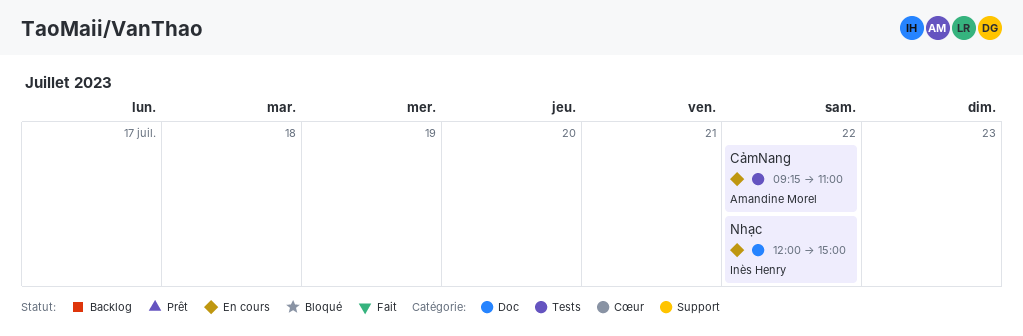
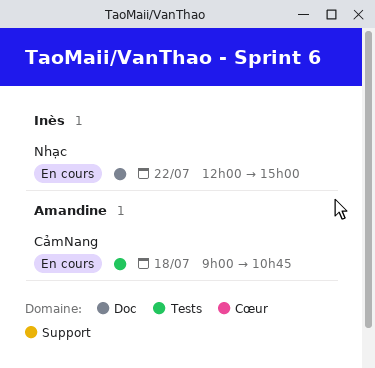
CảmNang, day: Jul 22 -> Jul 18
CảmNang, begins: 09:15 -> 09:00
CảmNang, ends: 11:00 -> 10:45

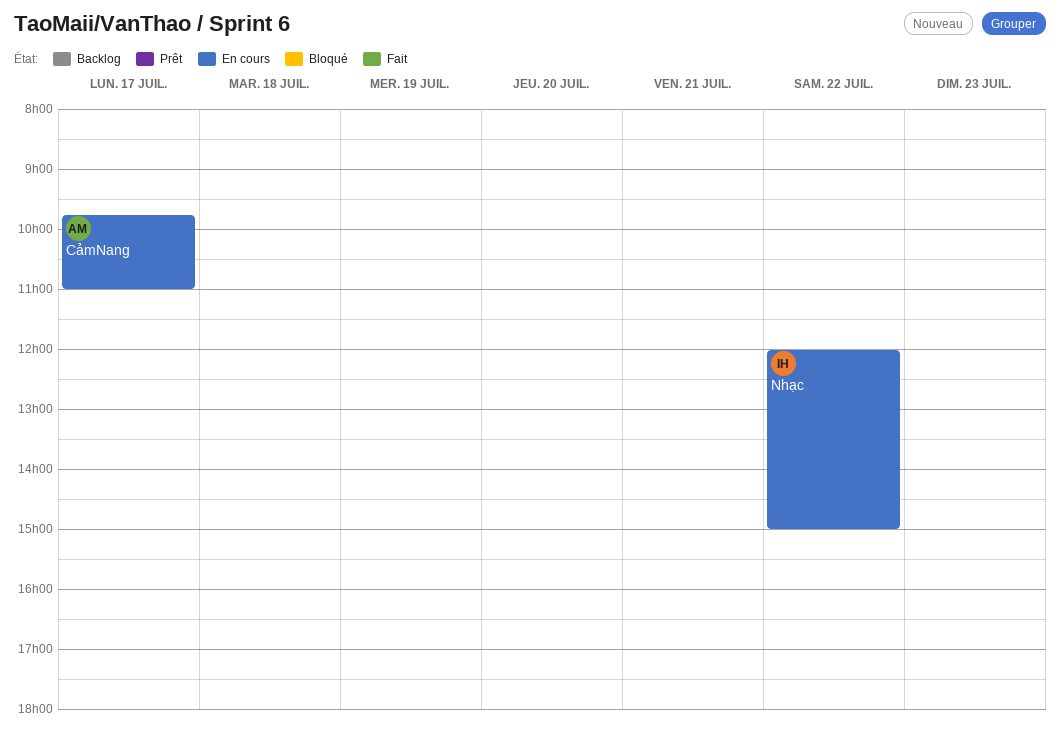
CảmNang, day: Jul 18 -> Jul 17
CảmNang, begins: 09:00 -> 09:45
CảmNang, ends: 10:45 -> 11:00

